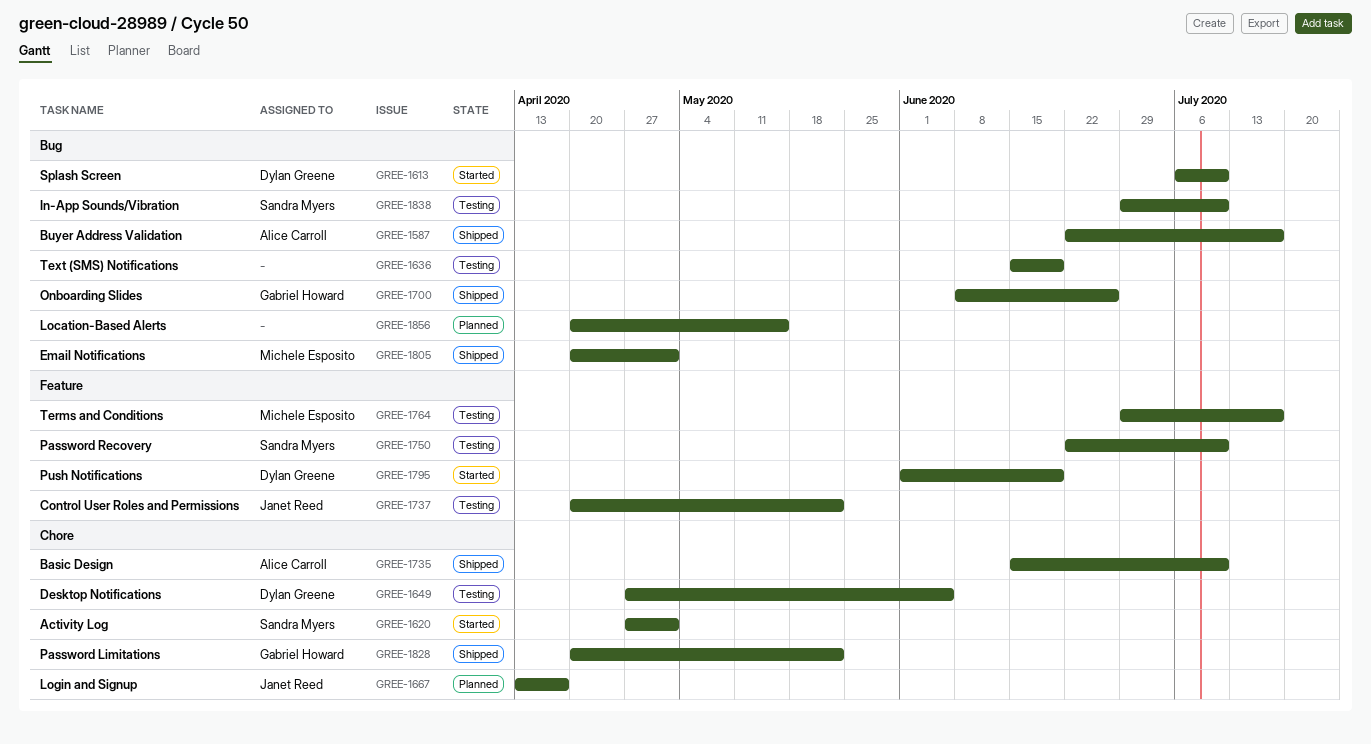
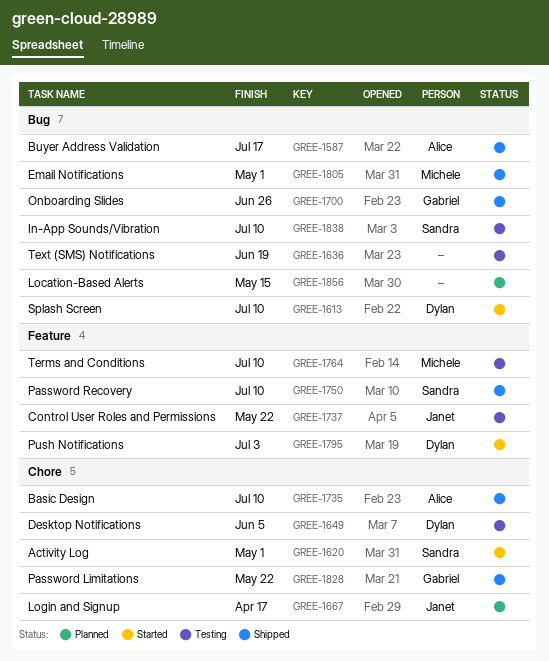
GREE-1750, status: Testing -> Shipped
GREE-1764, due: Jul 17 -> Jul 10
GREE-1795, due: Jun 19 -> Jul 3

